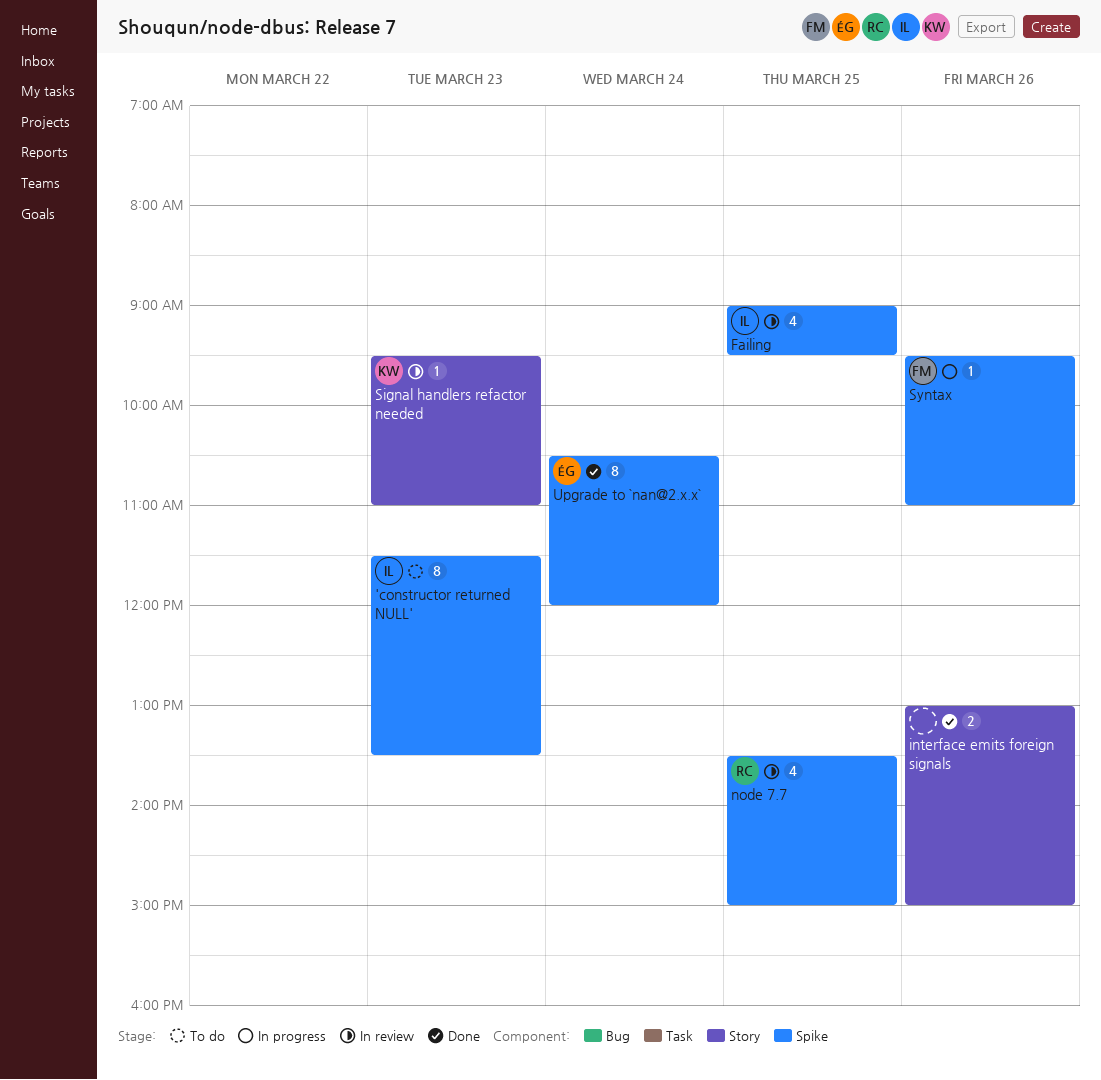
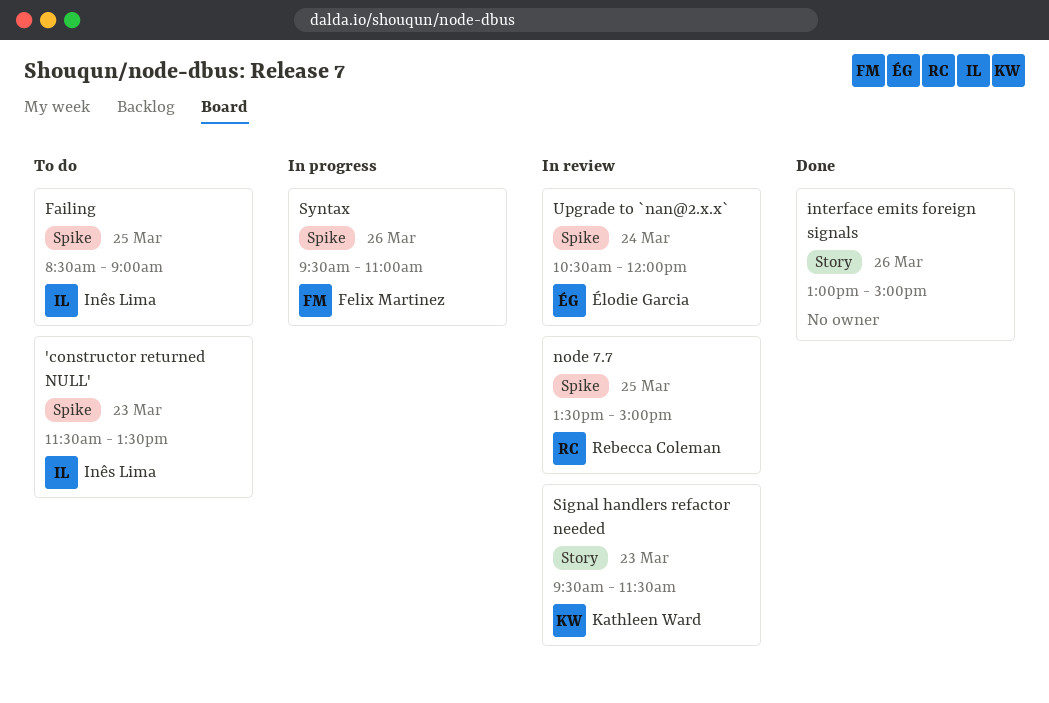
Failing, status: In review -> To do
Failing, begins: 09:00 -> 08:30
Failing, ends: 09:30 -> 09:00
Signal handlers refactor needed, ends: 11:00 -> 11:30
Upgrade to `nan@2.x.x`, status: Done -> In review

